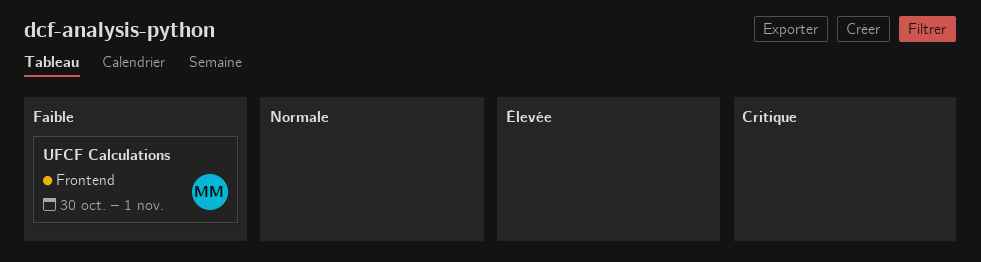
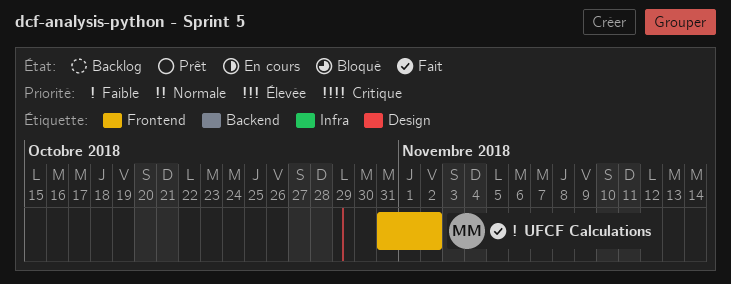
UFCF Calculations, start: Oct 30 -> Oct 31
UFCF Calculations, due: Nov 1 -> Nov 2

